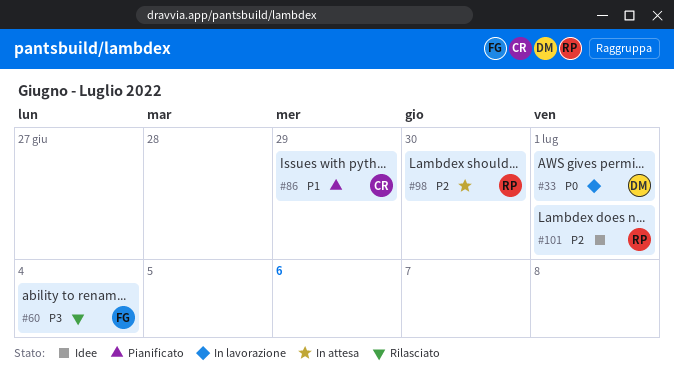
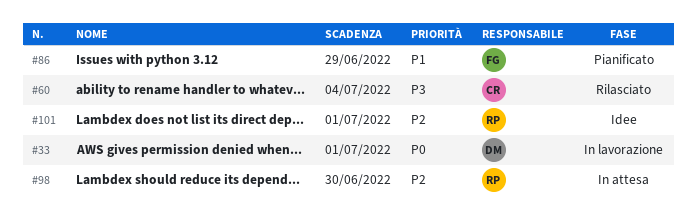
#60, owner: FG -> CR
#86, owner: CR -> FG

